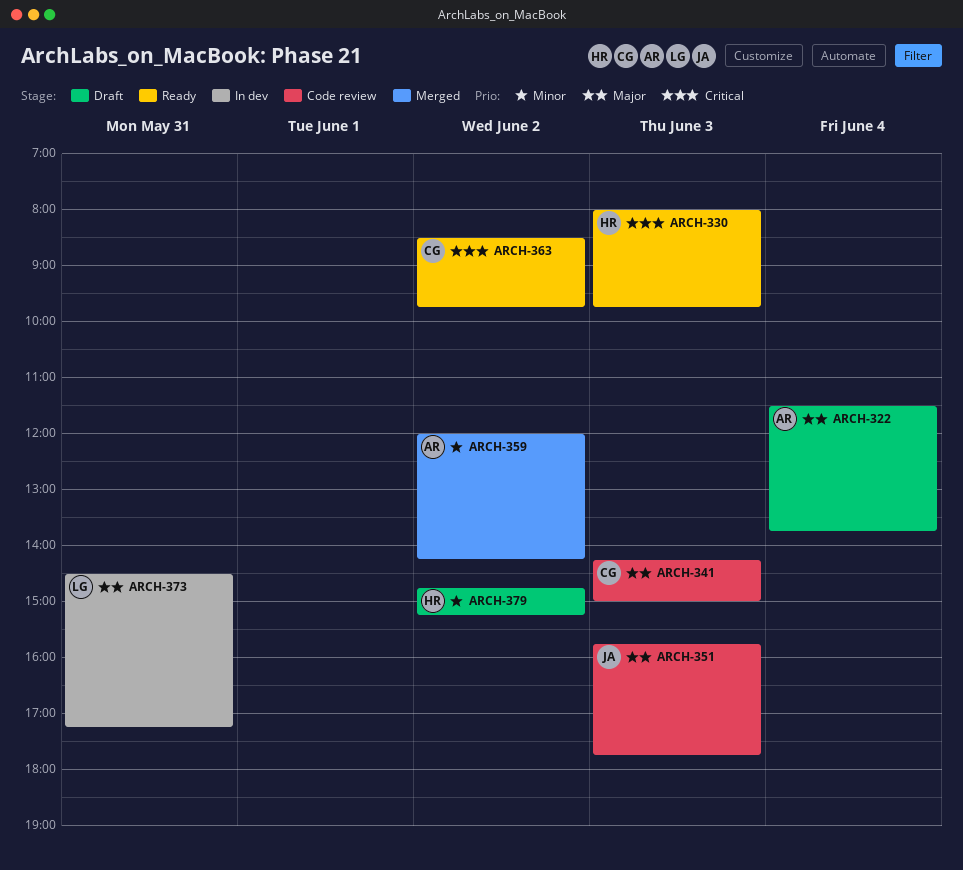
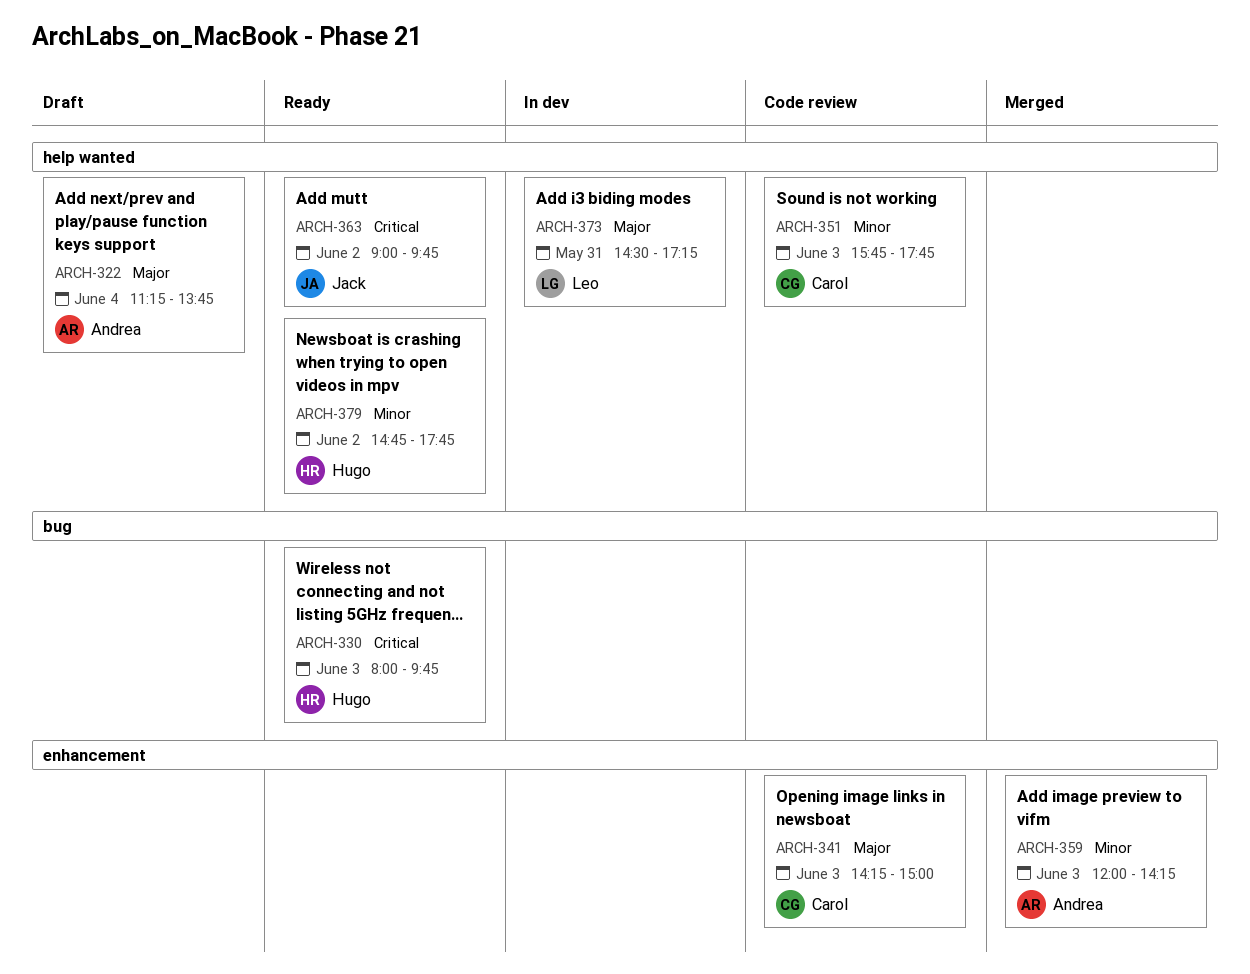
ARCH-322, begins: 11:30 -> 11:15
ARCH-351, owner: Jack -> Carol
ARCH-351, priority: Major -> Minor
ARCH-359, day: Jun 2 -> Jun 3
ARCH-363, owner: Carol -> Jack
ARCH-363, begins: 08:30 -> 09:00
ARCH-379, status: Draft -> Ready
ARCH-379, ends: 15:15 -> 17:45

